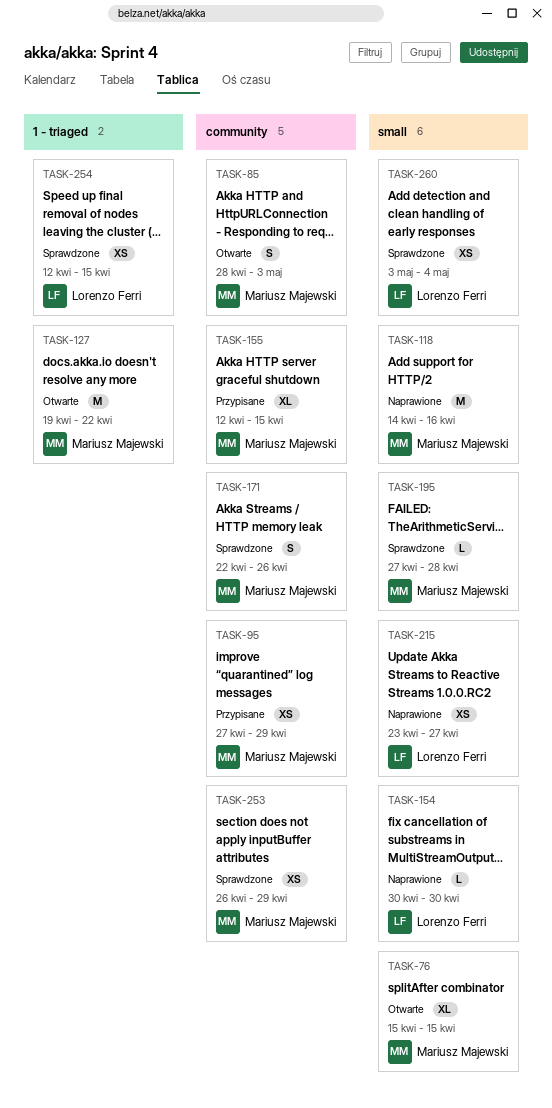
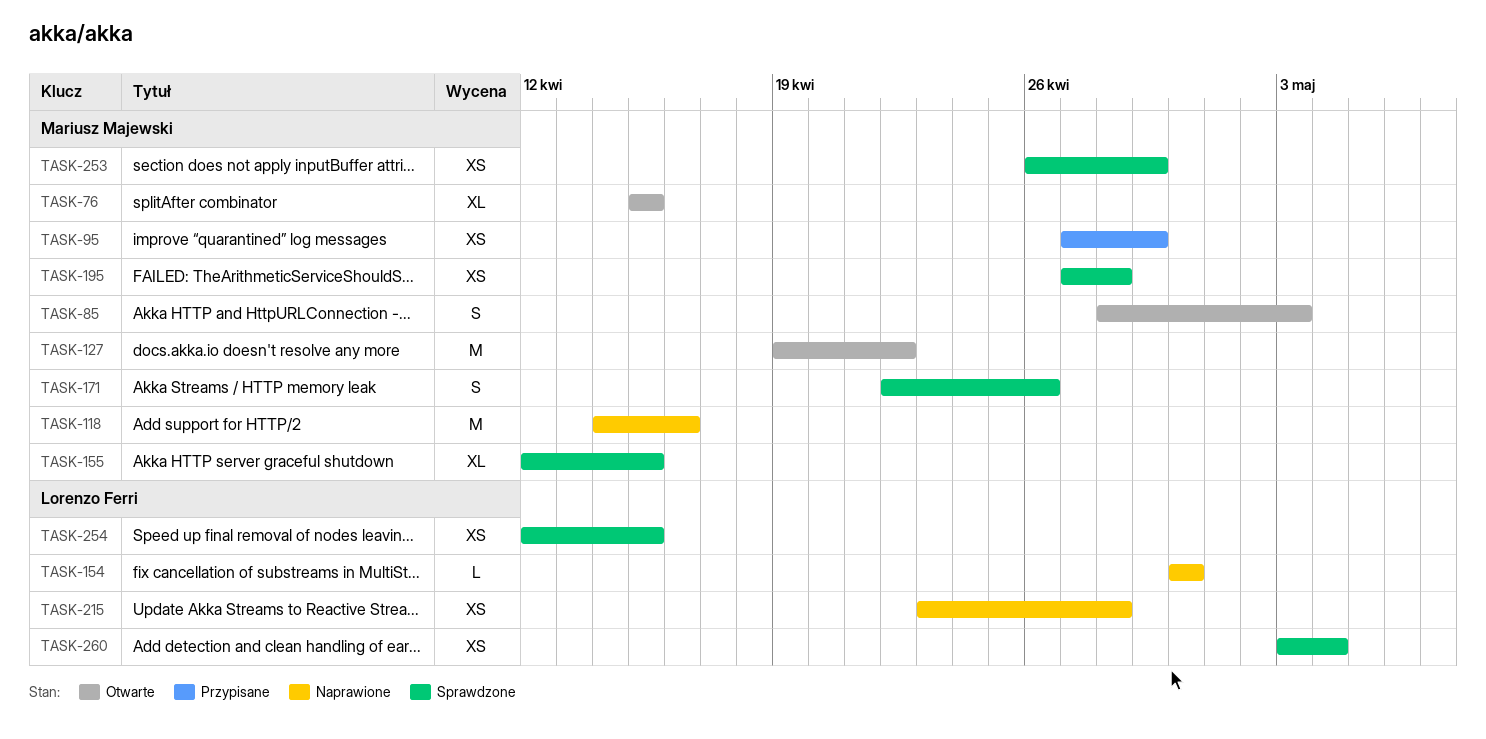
TASK-155, status: Przypisane -> Sprawdzone
TASK-195, estimate: L -> XS
TASK-215, due: Apr 27 -> Apr 28

